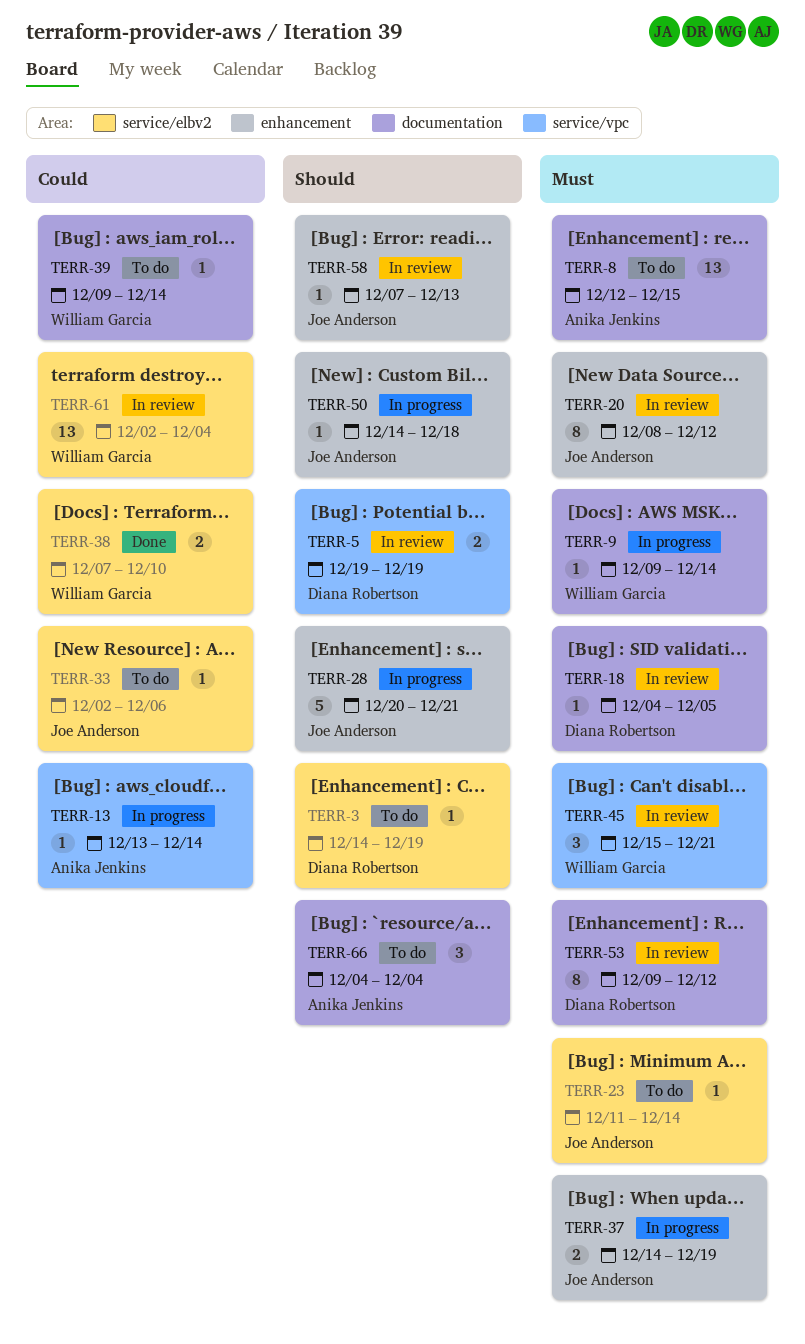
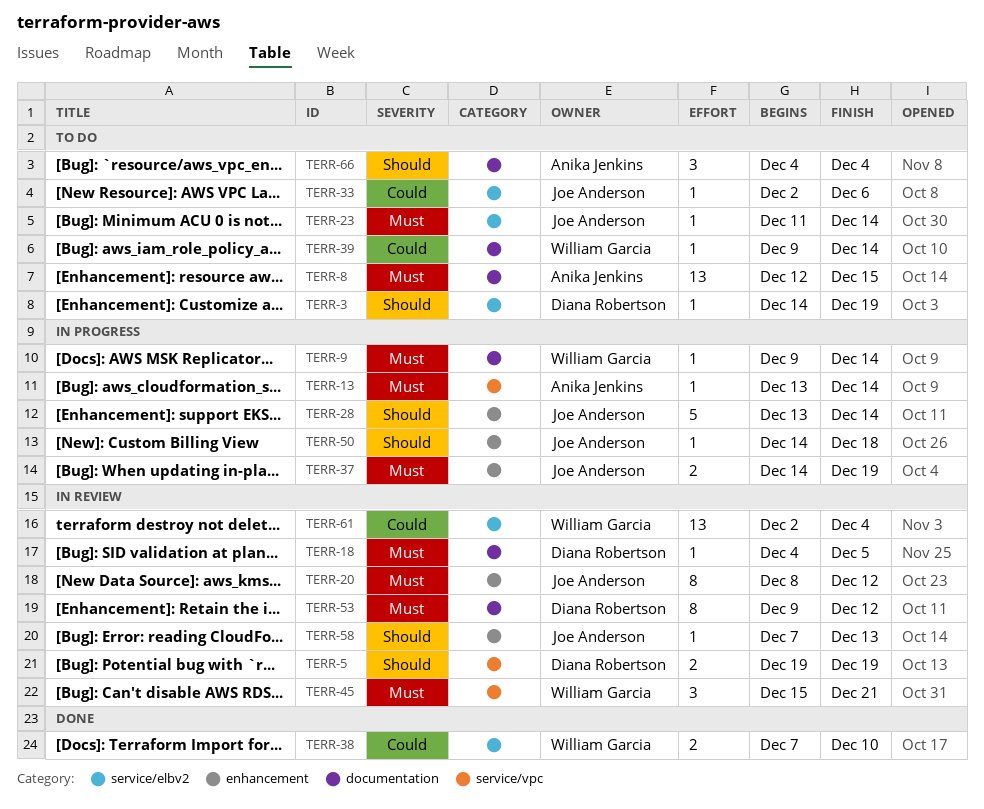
TERR-13, priority: Could -> Must
TERR-28, start: Dec 20 -> Dec 13
TERR-28, due: Dec 21 -> Dec 14

